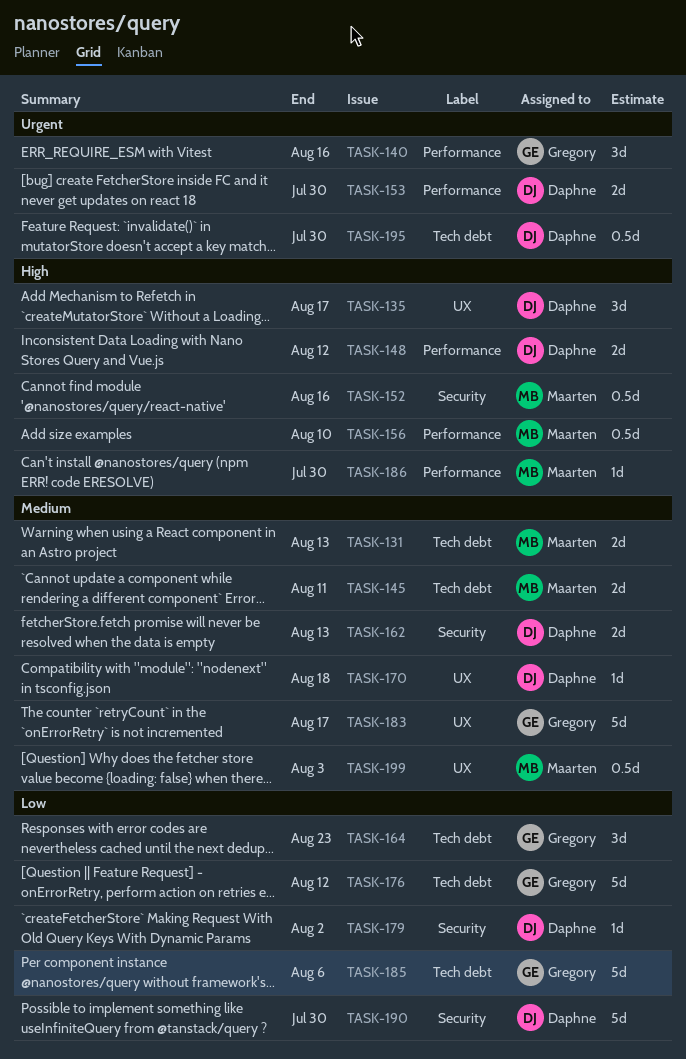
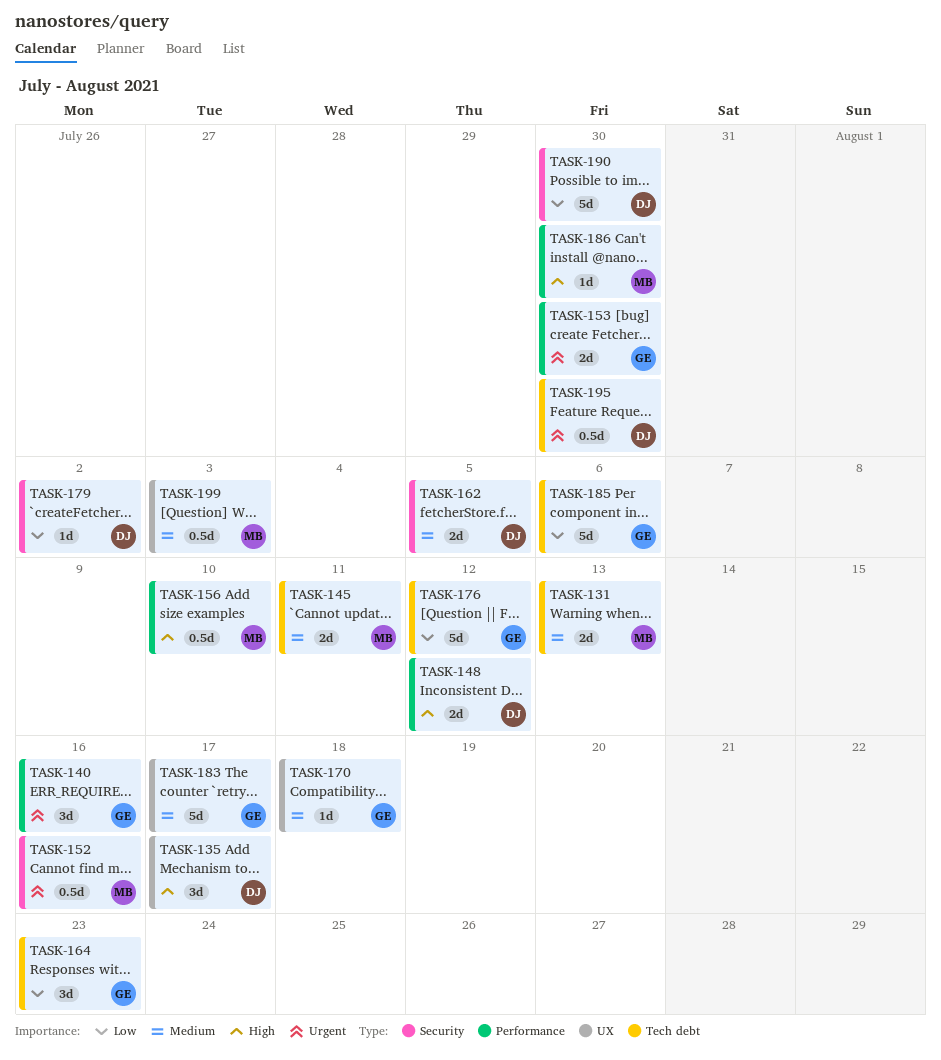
TASK-152, priority: High -> Urgent
TASK-153, owner: Daphne -> Gregory
TASK-162, due: Aug 13 -> Aug 5
TASK-170, owner: Daphne -> Gregory

